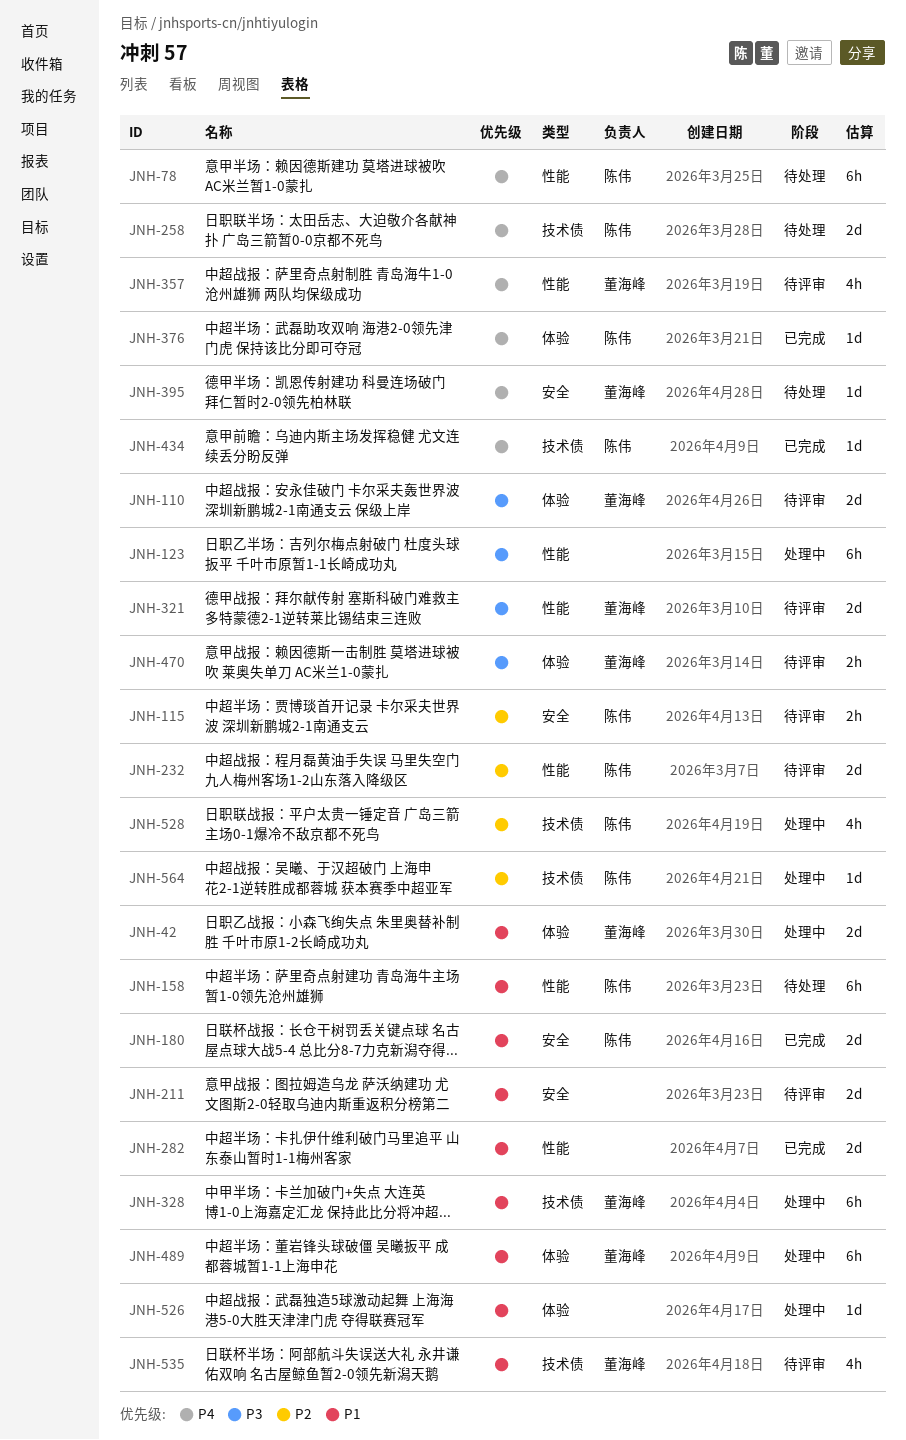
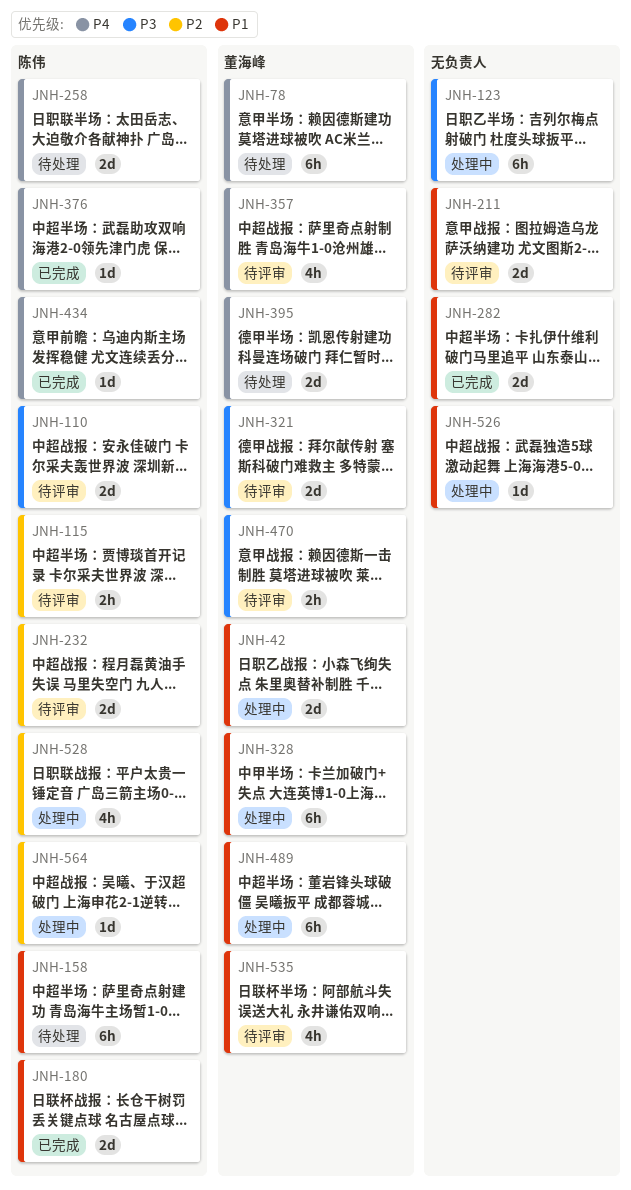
JNH-78, owner: 陈伟 -> 董海峰
JNH-110, owner: 董海峰 -> 陈伟
JNH-395, estimate: 1d -> 2d

